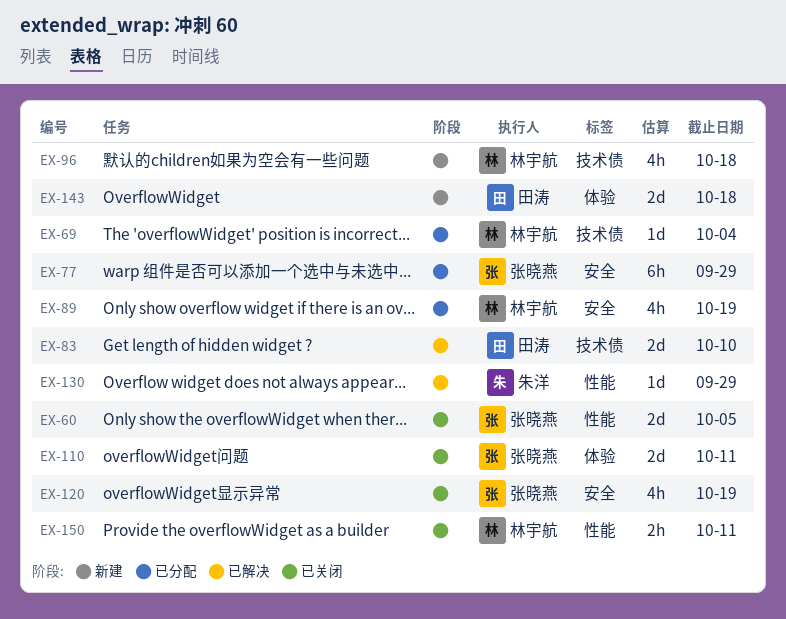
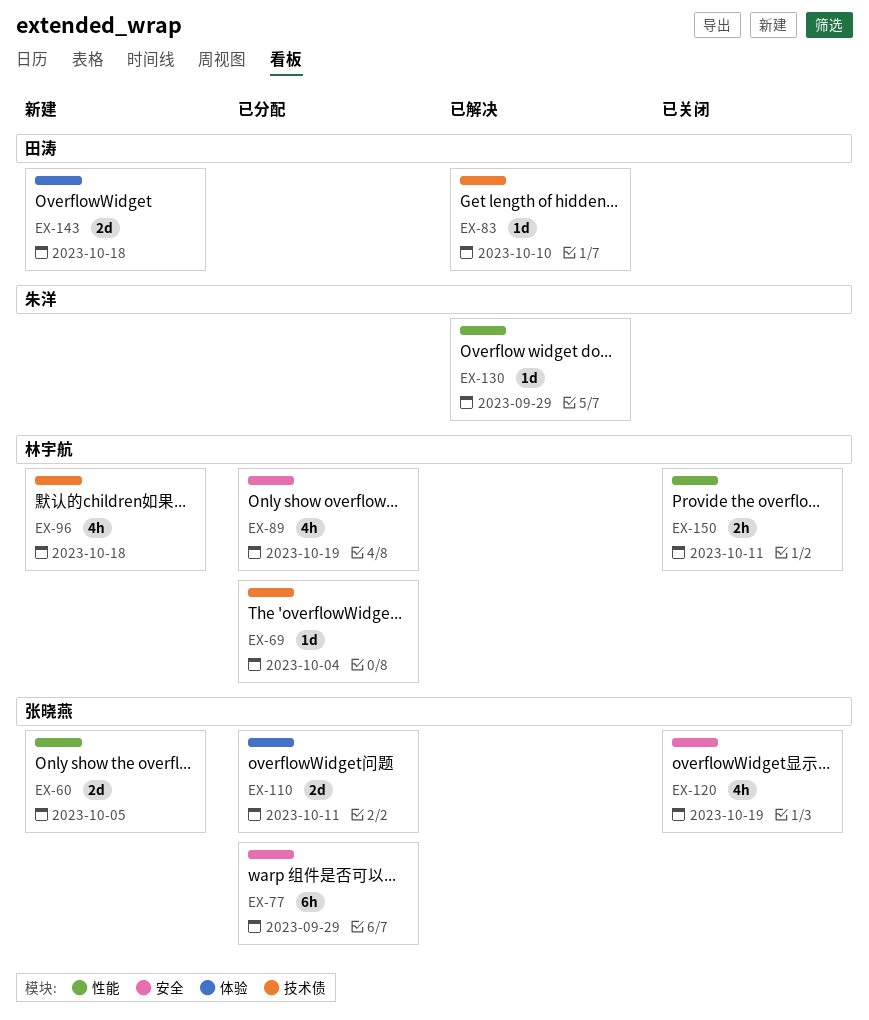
EX-60, status: 已关闭 -> 新建
EX-83, estimate: 2d -> 1d
EX-110, status: 已关闭 -> 已分配

